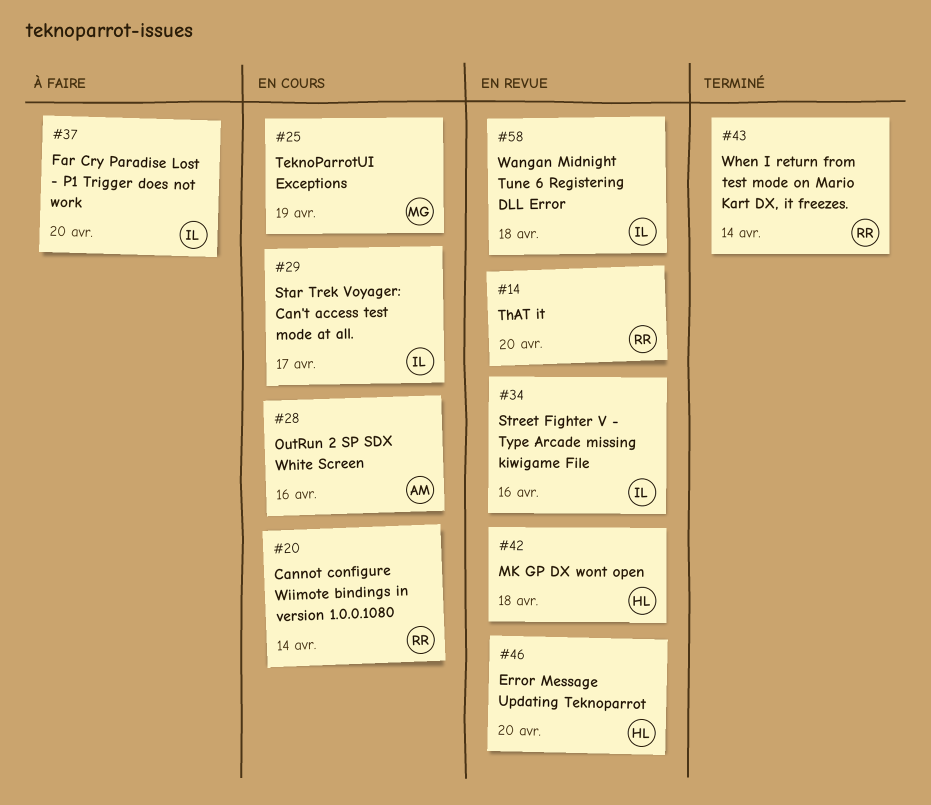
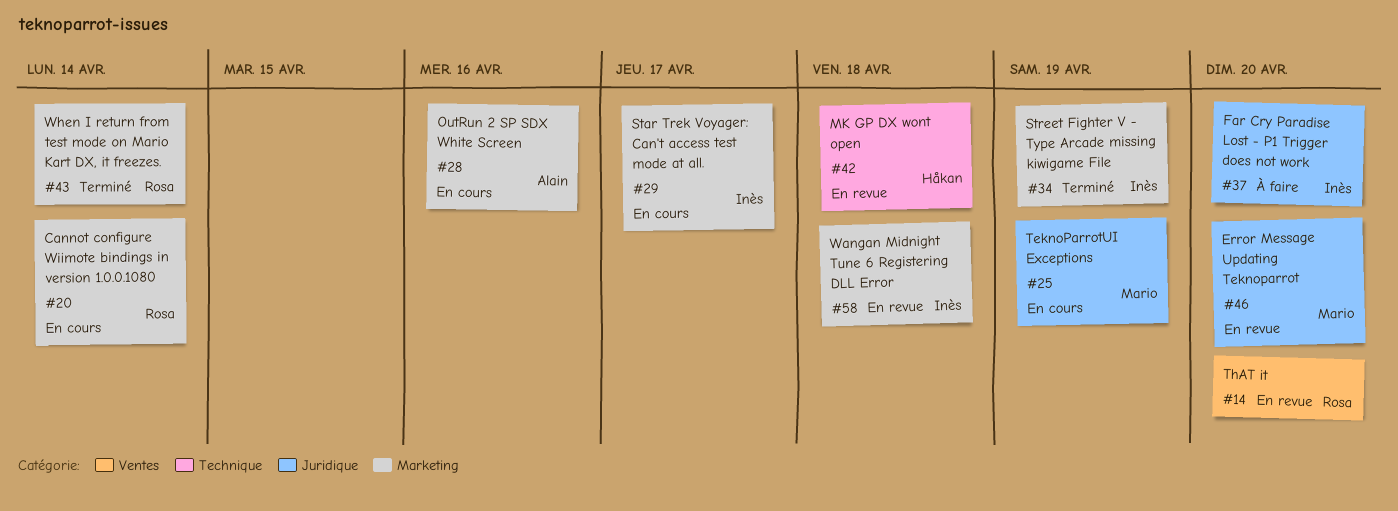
#34, status: En revue -> Terminé
#34, due: Apr 16 -> Apr 19
#46, owner: Håkan -> Mario

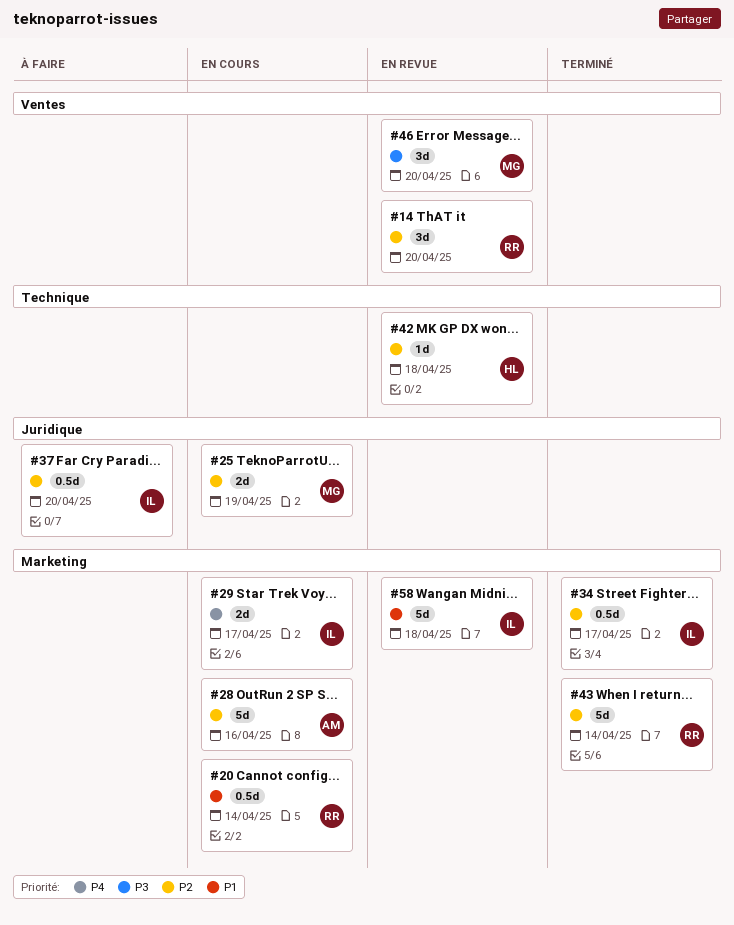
#34, due: Apr 19 -> Apr 17
#46, label: Juridique -> Ventes

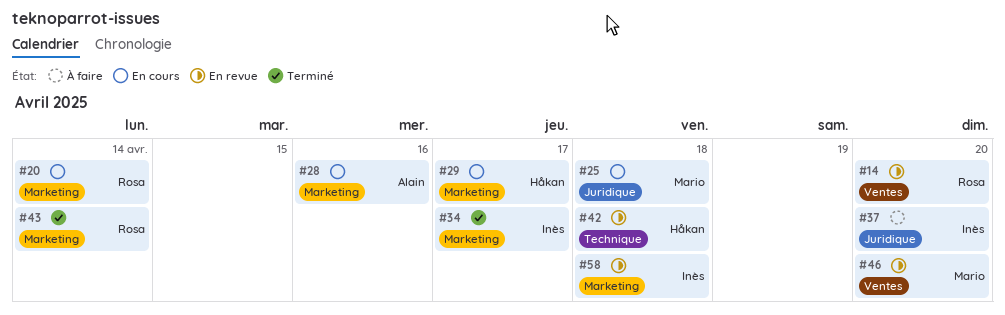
#25, due: Apr 19 -> Apr 18
#29, owner: Inès -> Håkan

